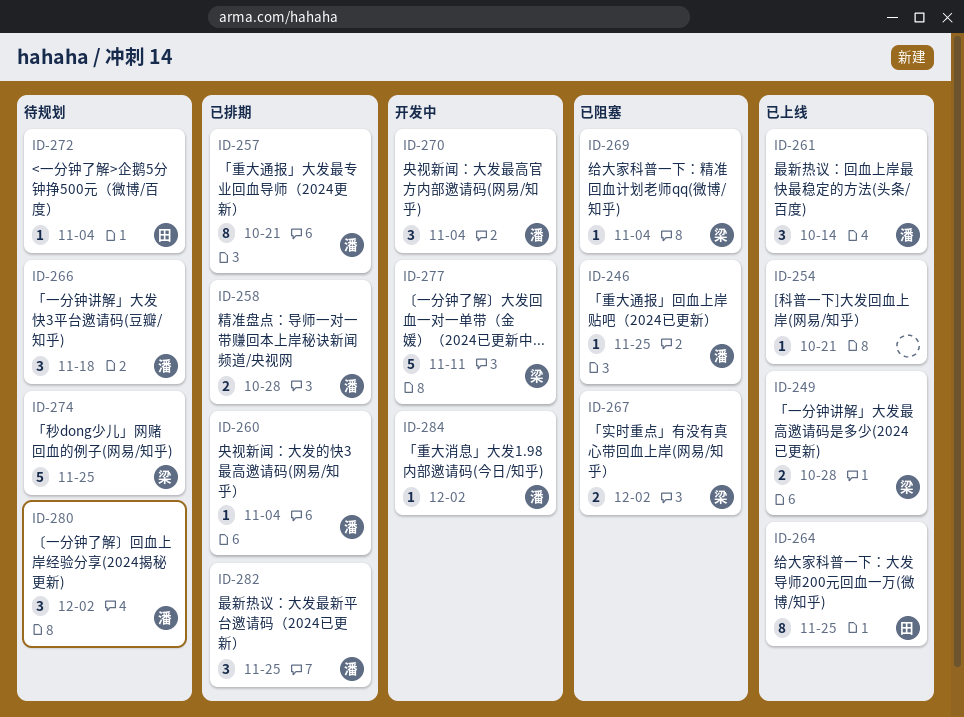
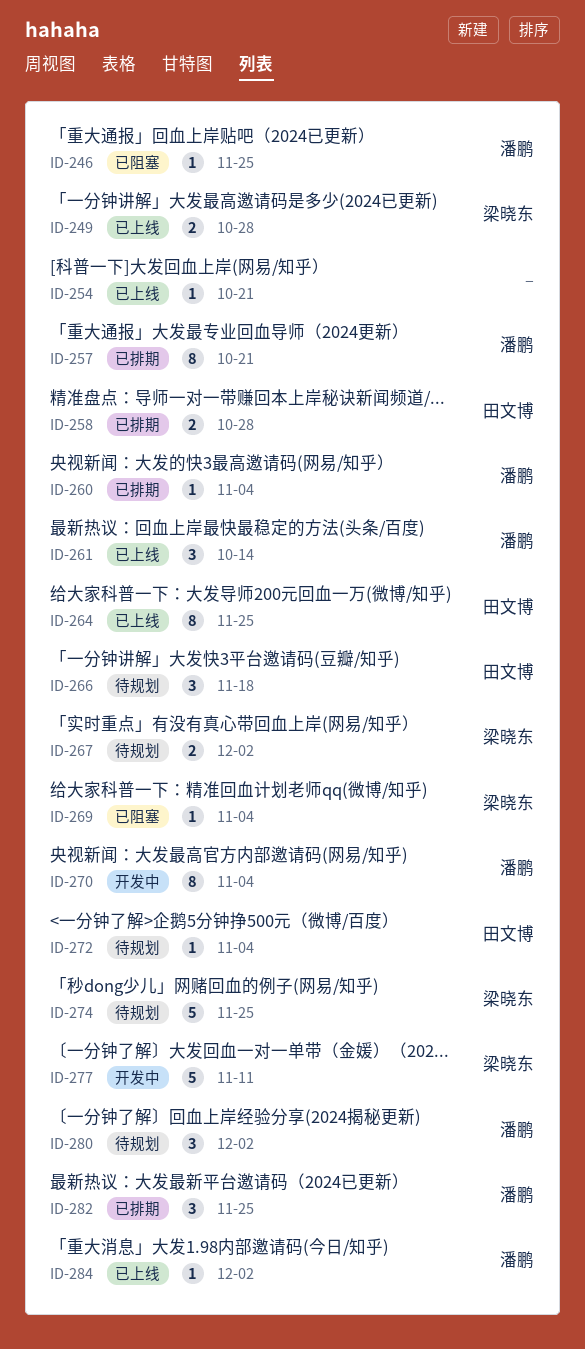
ID-258, owner: 潘鹏 -> 田文博
ID-266, owner: 潘鹏 -> 田文博
ID-267, status: 已阻塞 -> 待规划
ID-270, estimate: 3 -> 8
ID-284, status: 开发中 -> 已上线

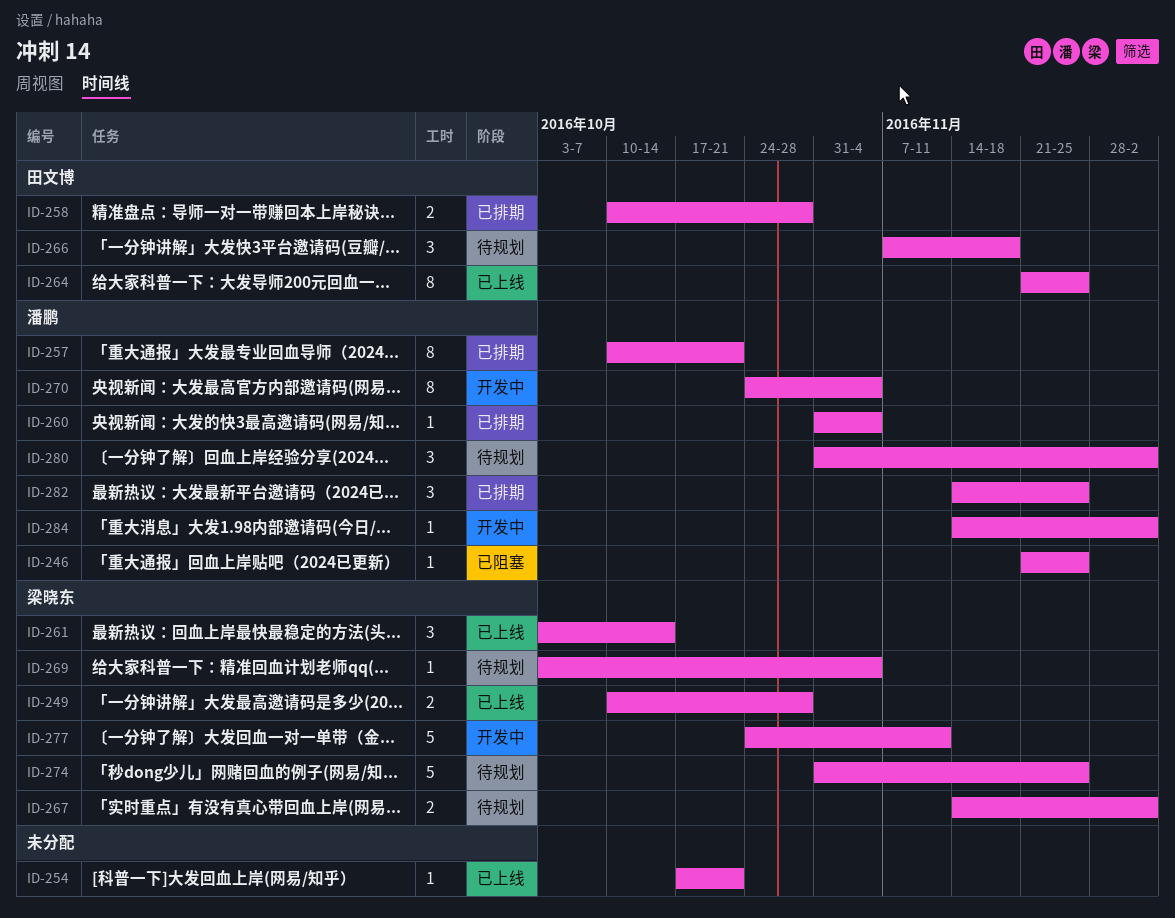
ID-261, owner: 潘鹏 -> 梁晓东
ID-269, status: 已阻塞 -> 待规划
ID-272: present -> none
ID-284, status: 已上线 -> 开发中

